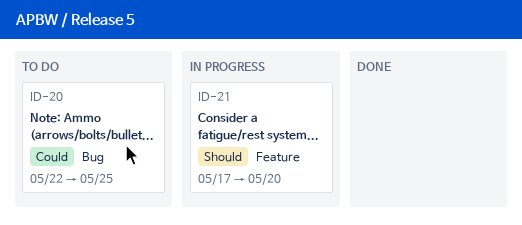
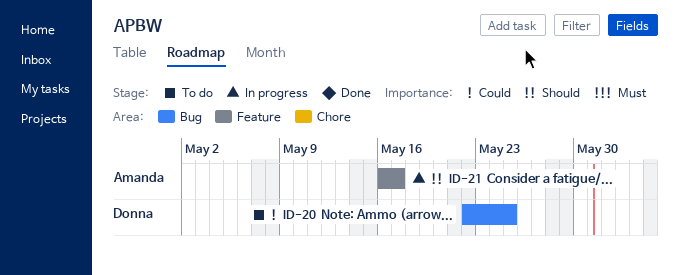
ID-21, start: May 17 -> May 16
ID-21, due: May 20 -> May 17

